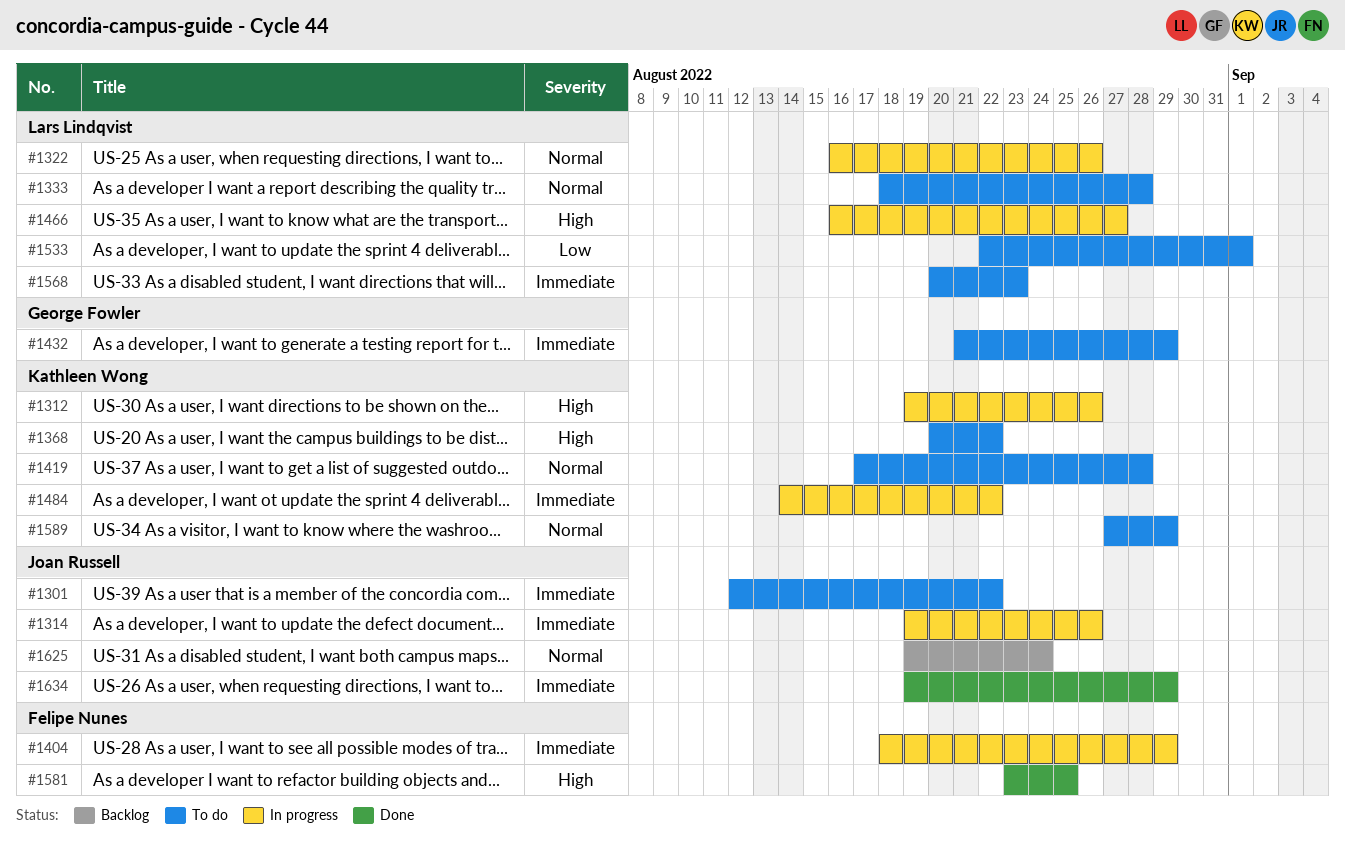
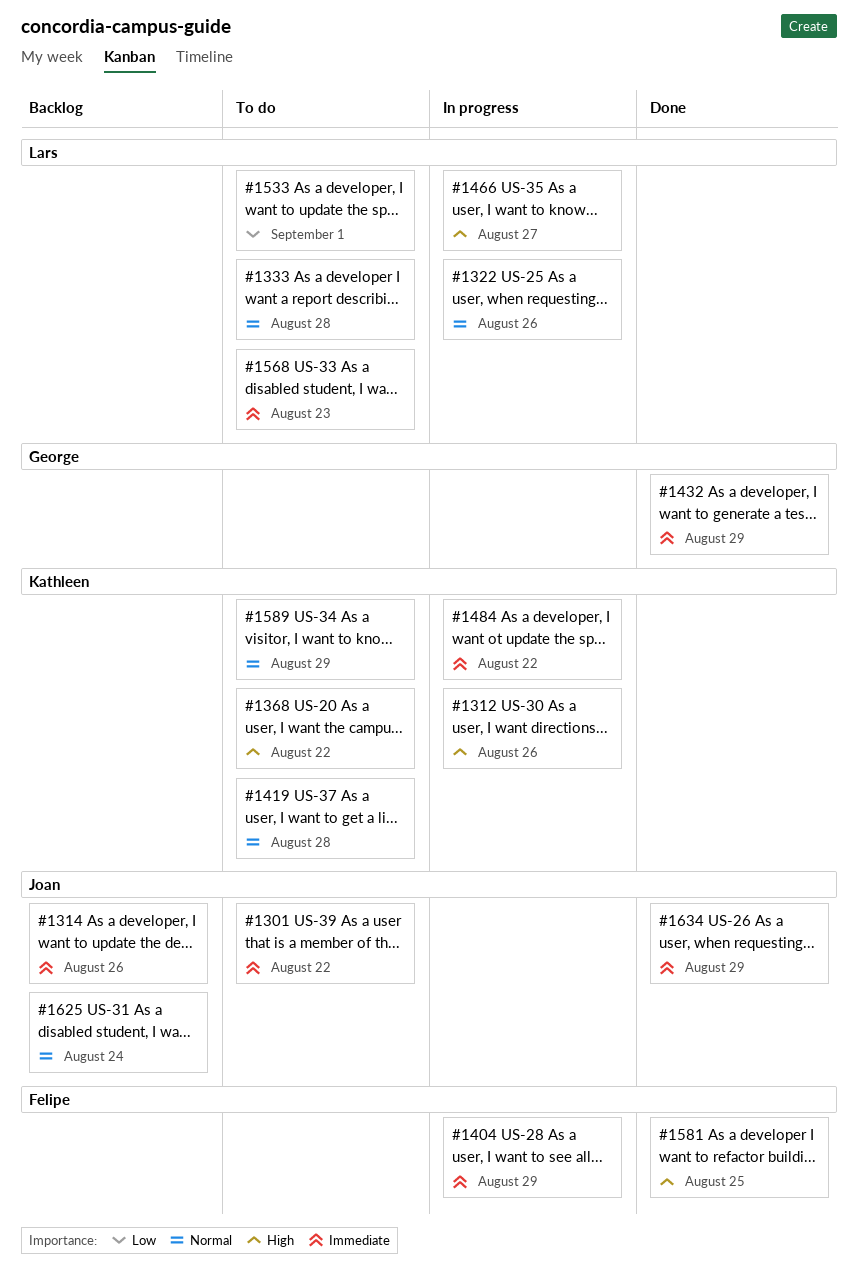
#1314, status: In progress -> Backlog
#1432, status: To do -> Done

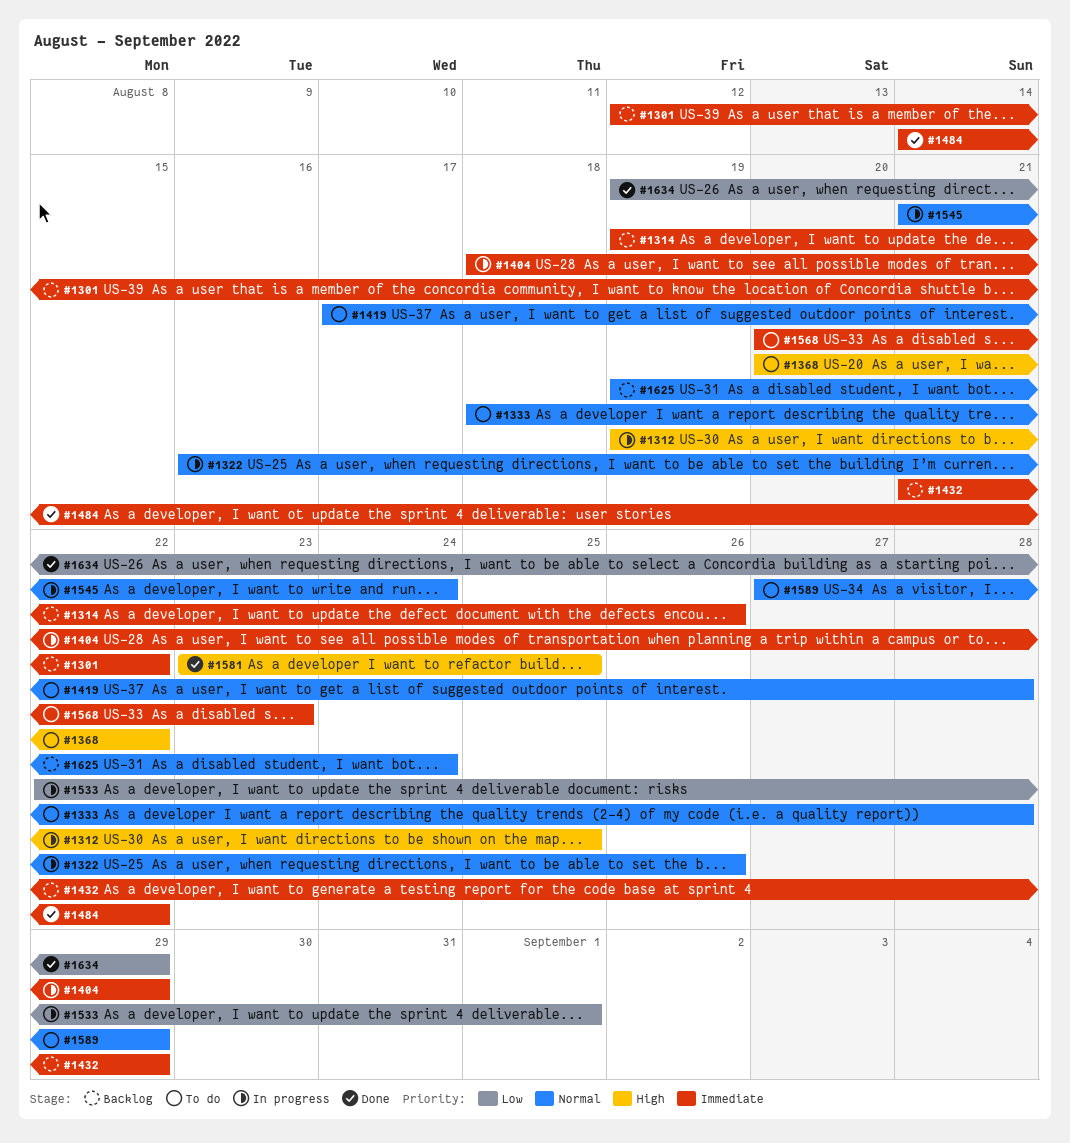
#1301, status: To do -> Backlog
#1312, due: Aug 26 -> Aug 25
#1432, status: Done -> Backlog
#1466: present -> none
#1484, status: In progress -> Done
#1533, status: To do -> In progress
#1545: none -> present
#1634, priority: Immediate -> Low

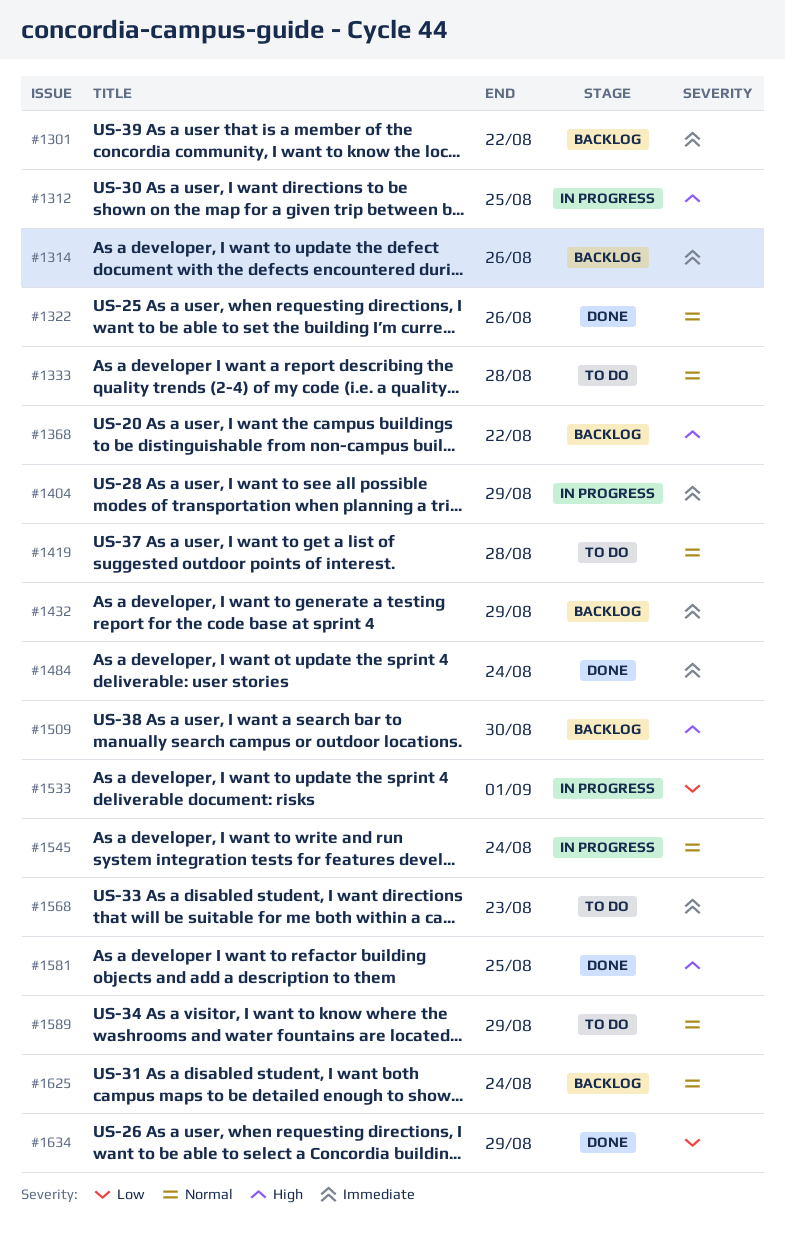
#1322, status: In progress -> Done
#1368, status: To do -> Backlog
#1484, due: Aug 22 -> Aug 24
#1509: none -> present

